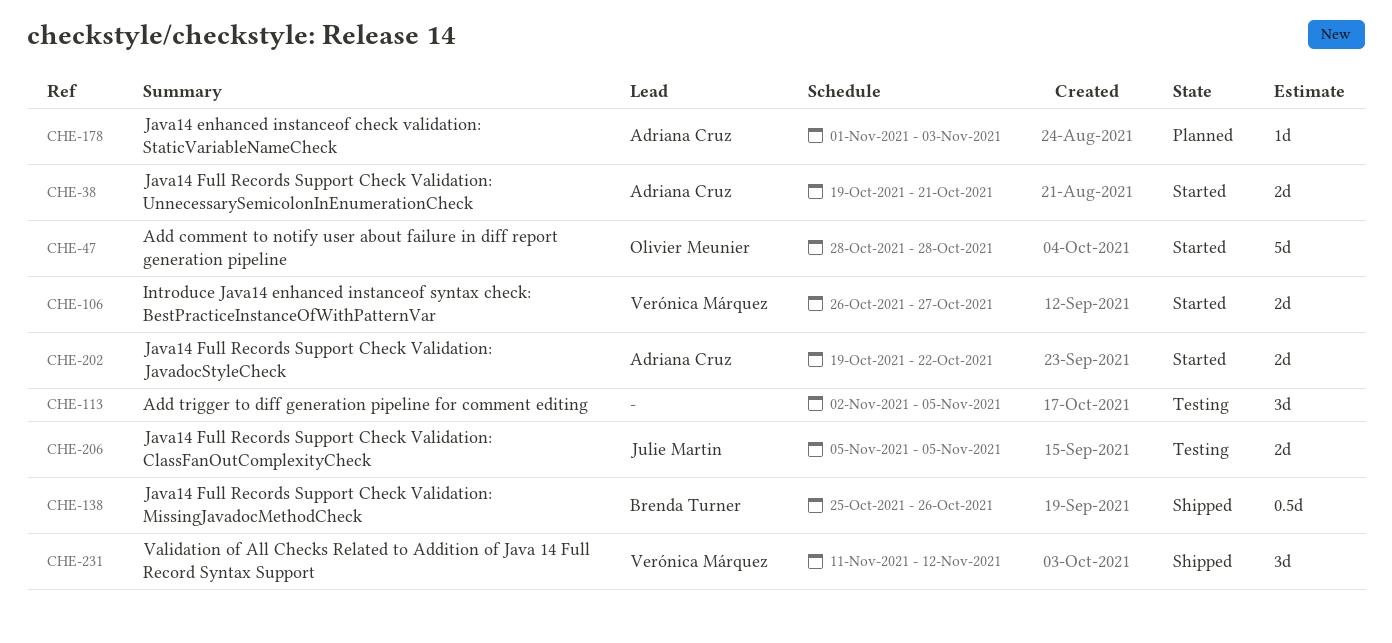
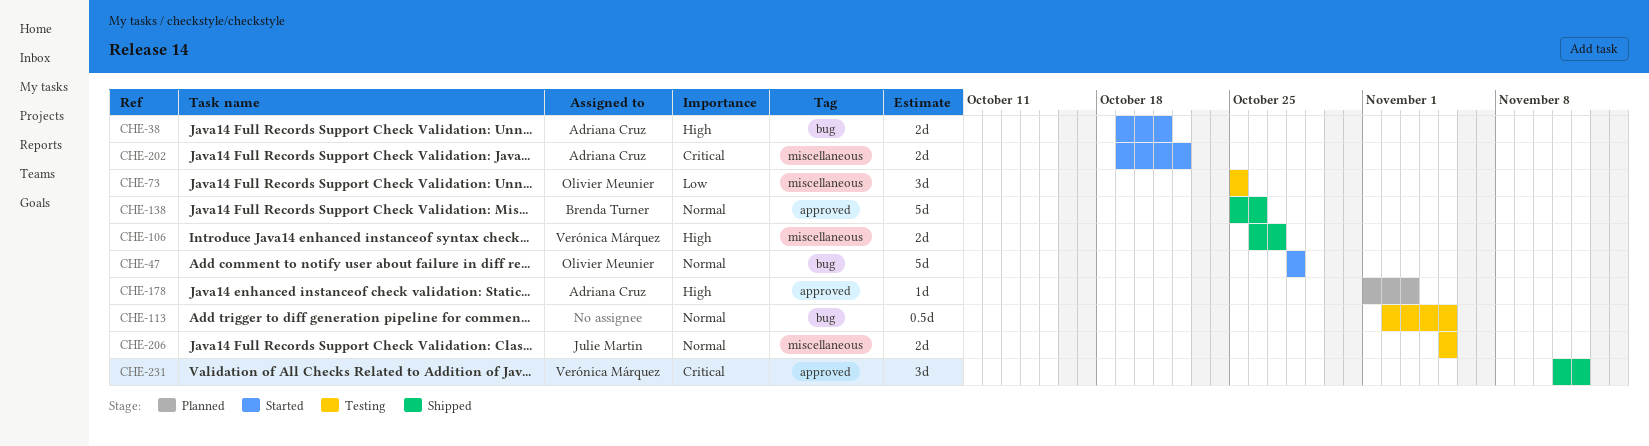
CHE-73: none -> present
CHE-106, status: Started -> Shipped
CHE-113, estimate: 3d -> 0.5d
CHE-138, estimate: 0.5d -> 5d

